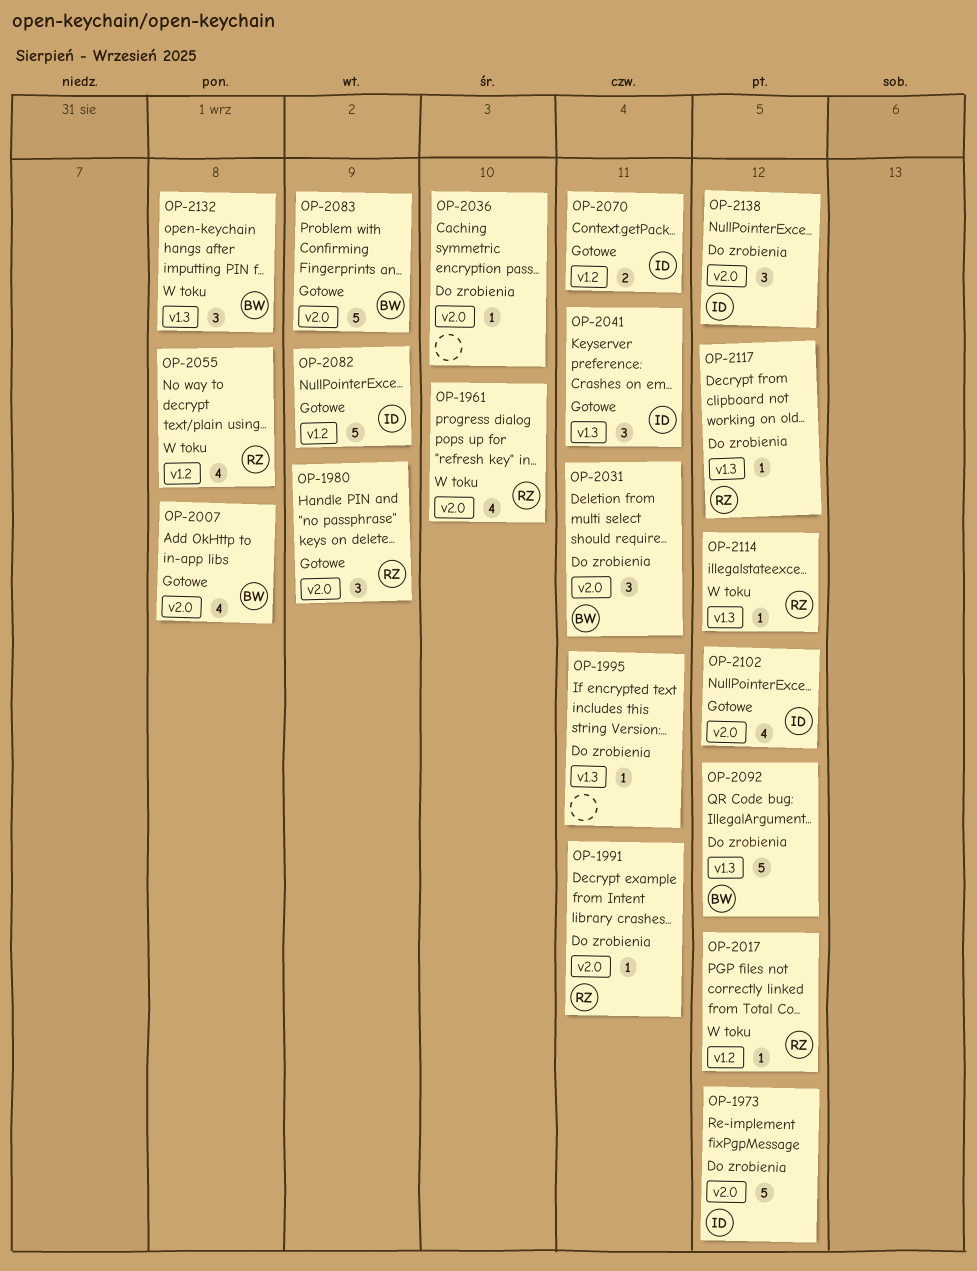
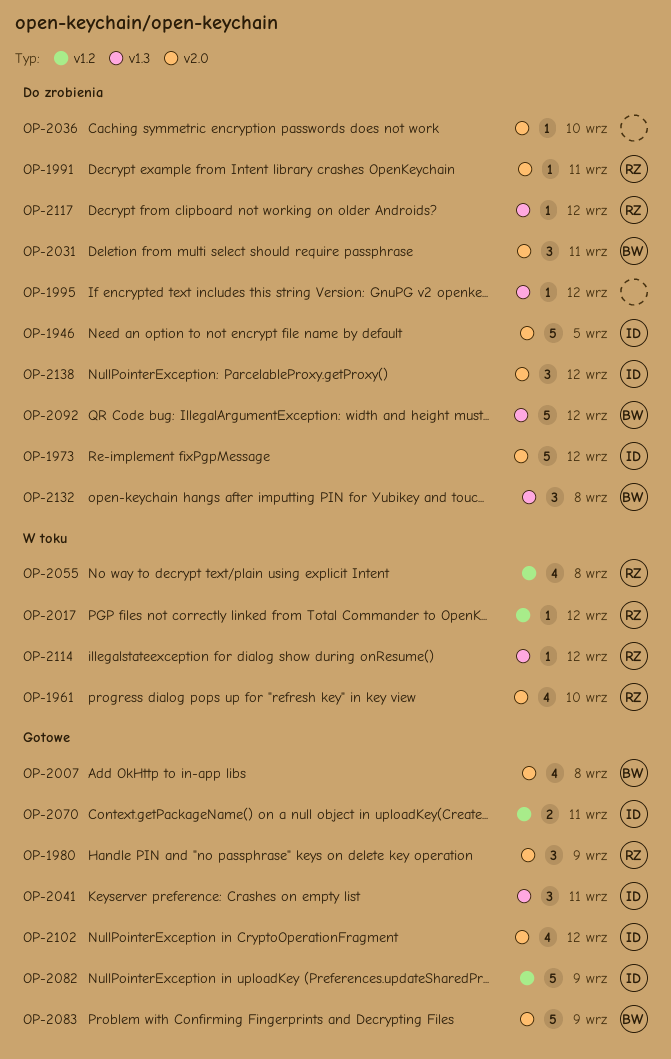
OP-1946: none -> present
OP-1995, due: Sep 11 -> Sep 12
OP-2132, status: W toku -> Do zrobienia

